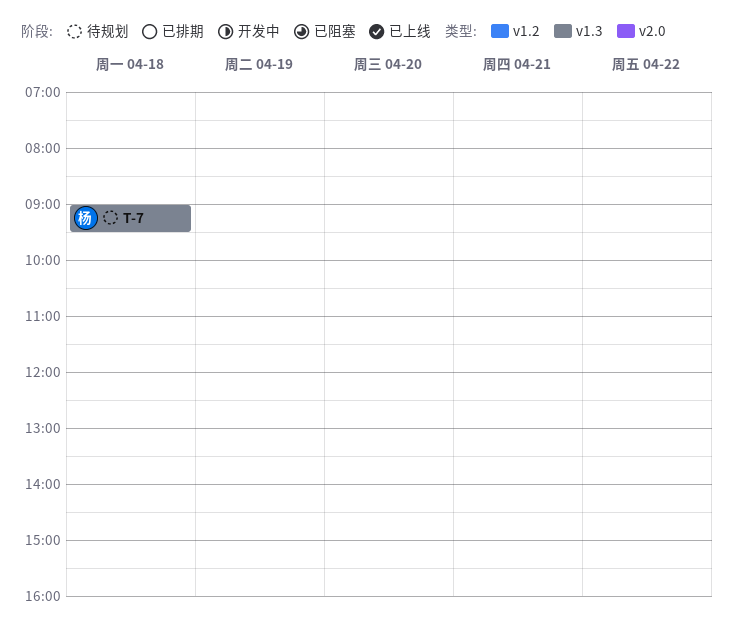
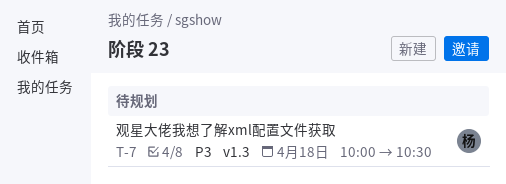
T-7, begins: 09:00 -> 10:00
T-7, ends: 09:30 -> 10:30

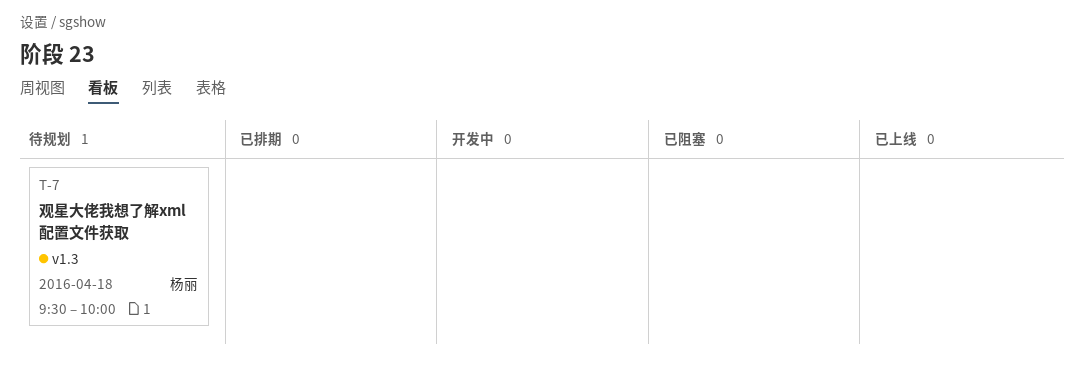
T-7, begins: 10:00 -> 09:30
T-7, ends: 10:30 -> 10:00

